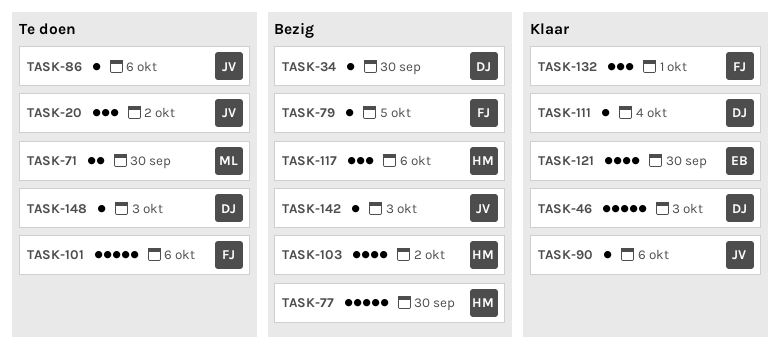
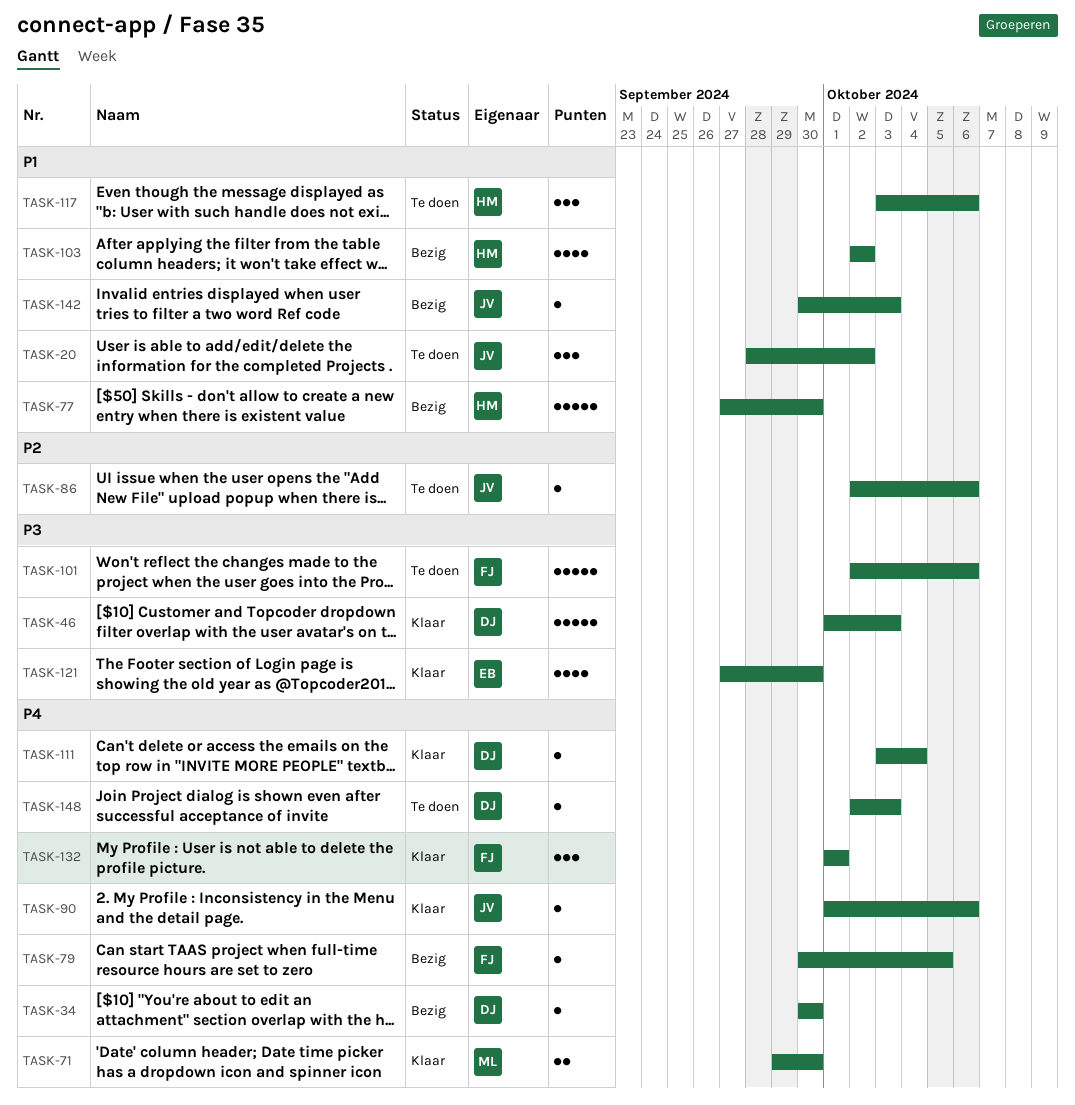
TASK-71, status: Te doen -> Klaar
TASK-117, status: Bezig -> Te doen

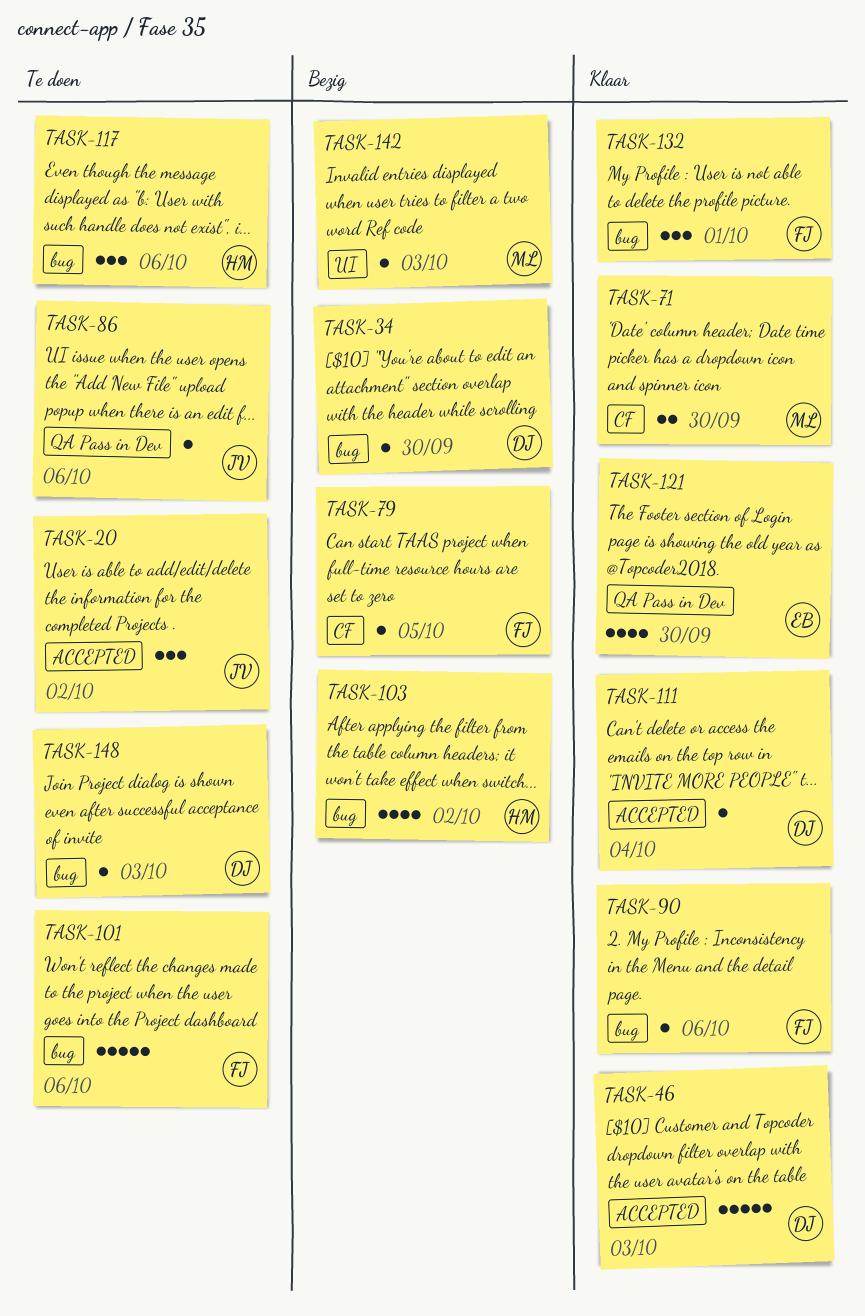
TASK-77: present -> none
TASK-90, owner: JV -> FJ
TASK-142, owner: JV -> ML

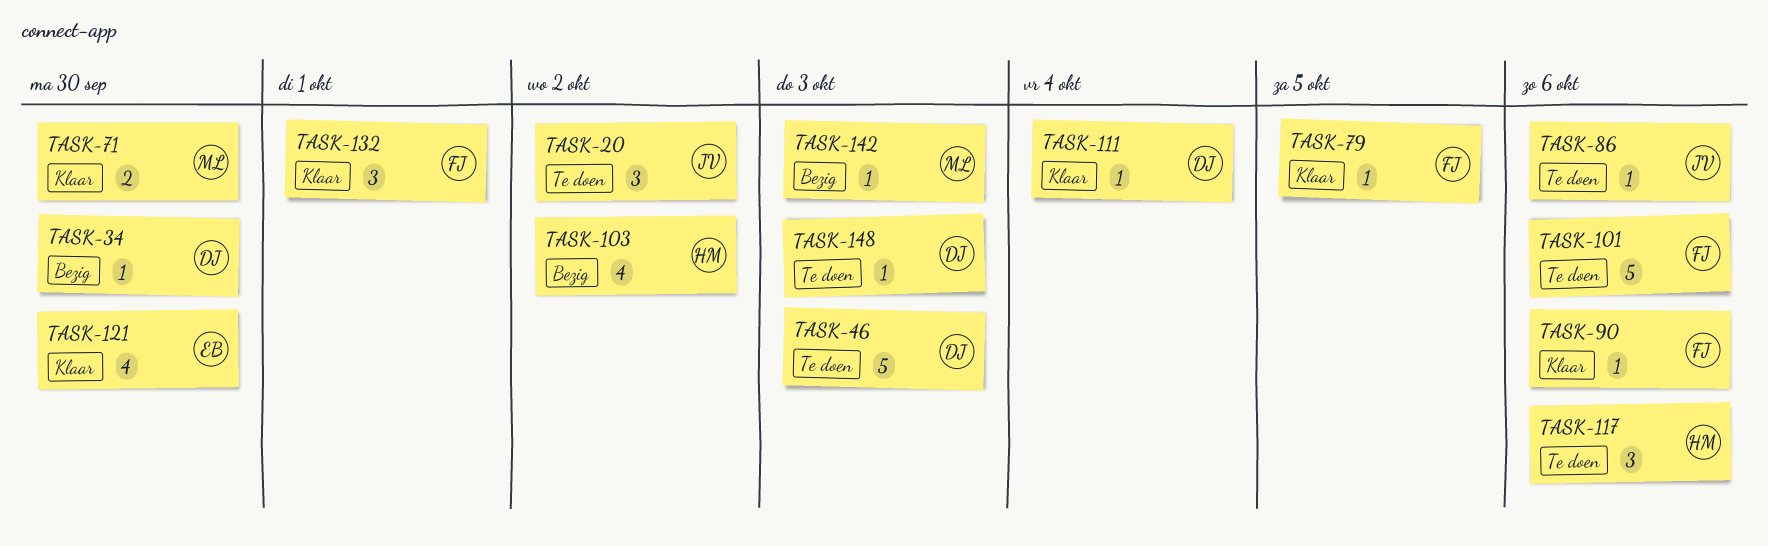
TASK-46, status: Klaar -> Te doen
TASK-79, status: Bezig -> Klaar

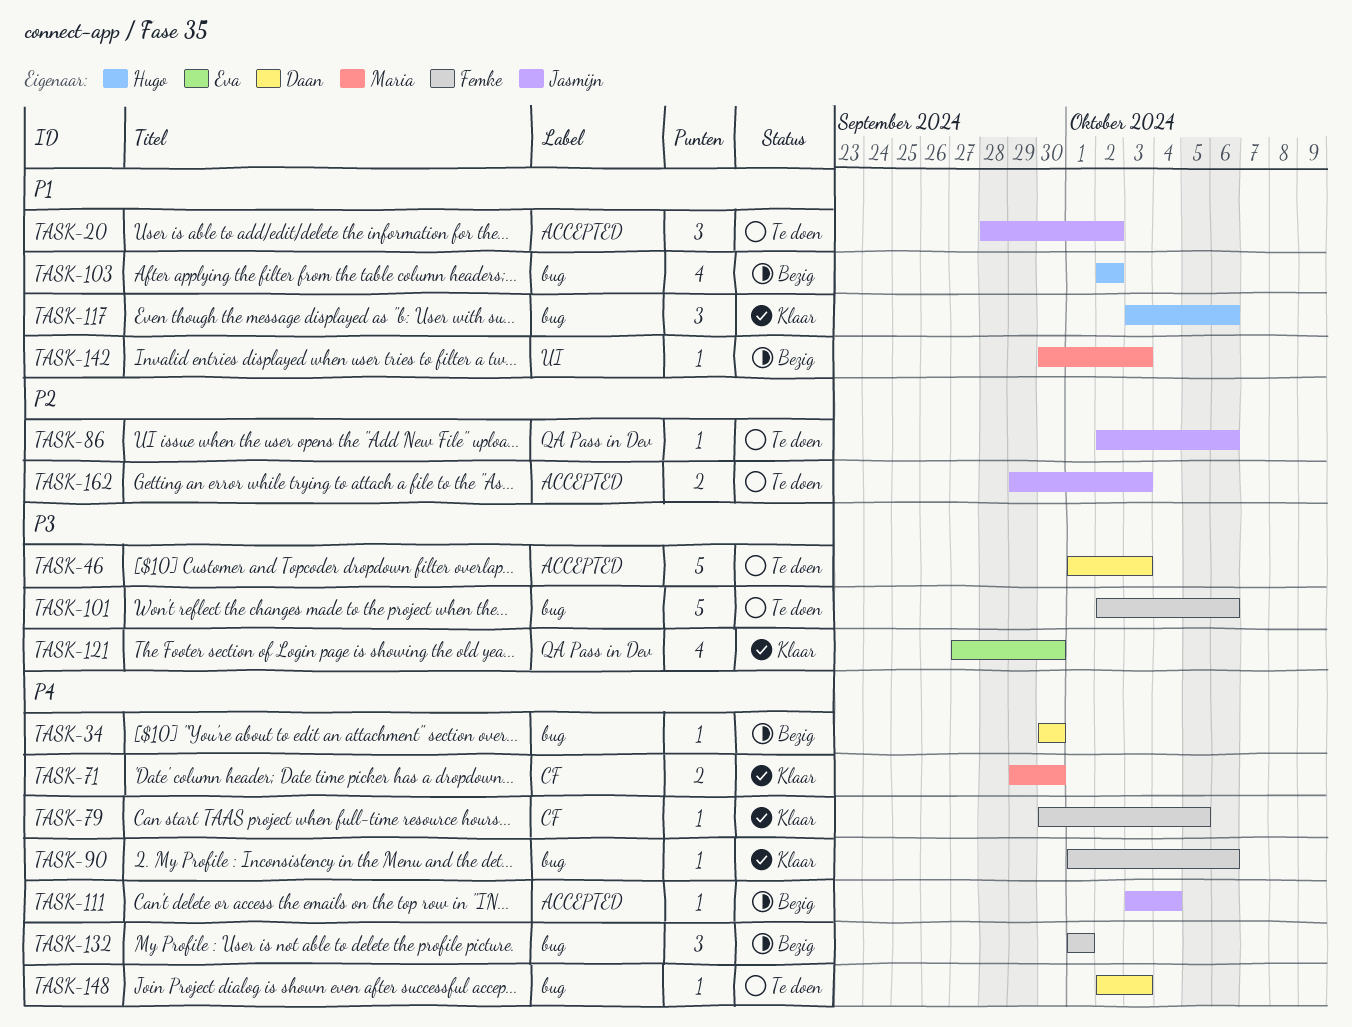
TASK-111, status: Klaar -> Bezig
TASK-111, owner: Daan -> Jasmijn
TASK-117, status: Te doen -> Klaar
TASK-132, status: Klaar -> Bezig
TASK-162: none -> present

